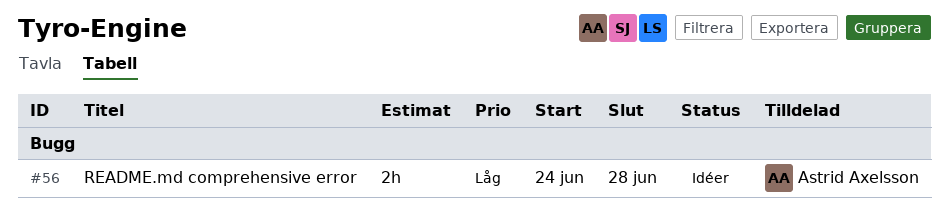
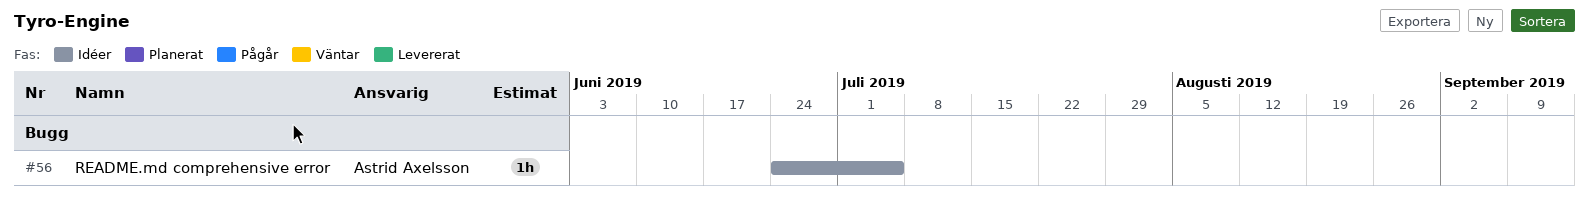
#56, estimate: 2h -> 1h
#56, due: Jun 28 -> Jul 5

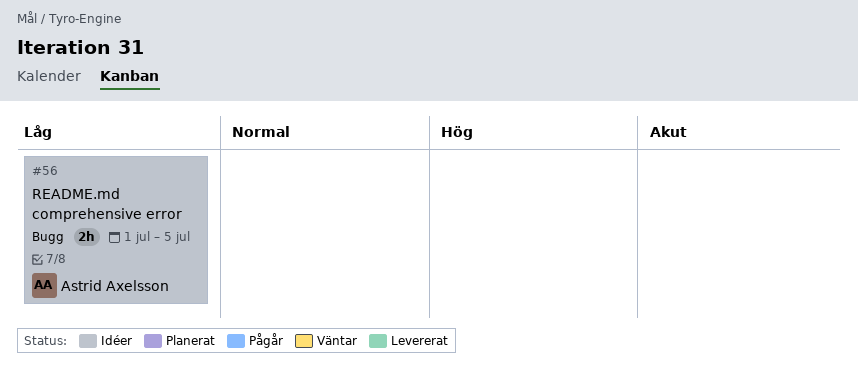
#56, estimate: 1h -> 2h
#56, start: Jun 24 -> Jul 1

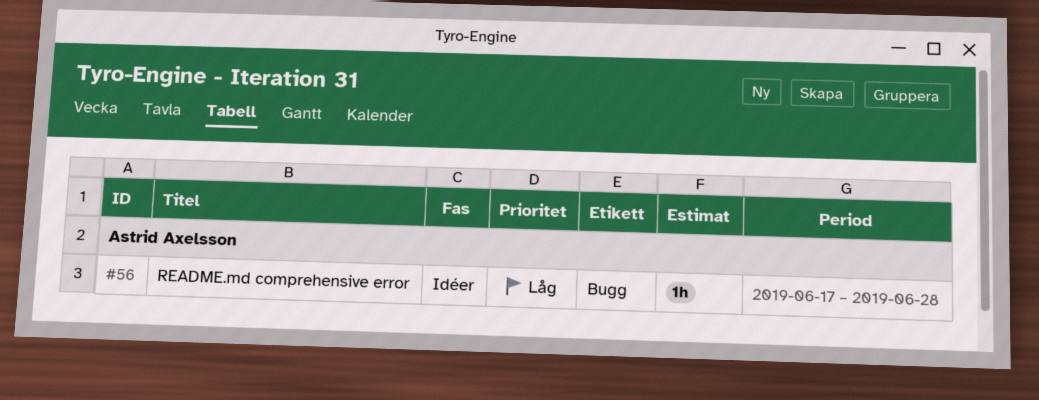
#56, estimate: 2h -> 1h
#56, start: Jul 1 -> Jun 17
#56, due: Jul 5 -> Jun 28

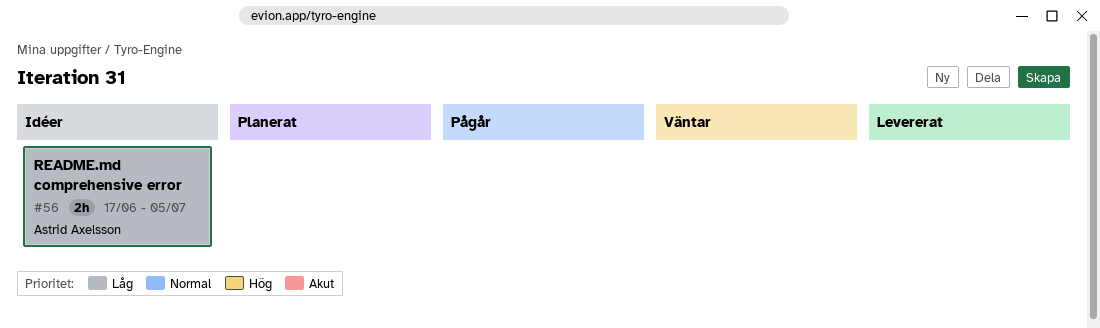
#56, estimate: 1h -> 2h
#56, due: Jun 28 -> Jul 5

